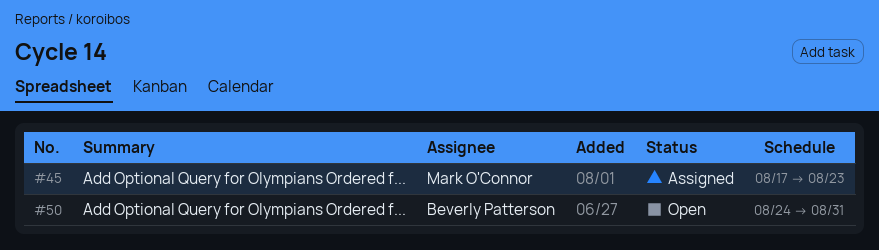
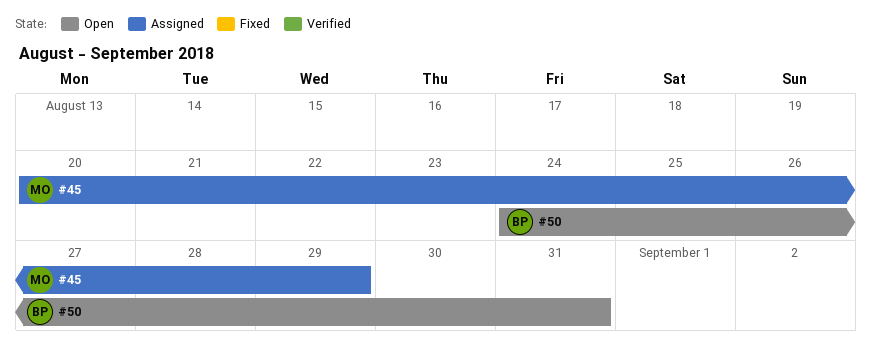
#45, start: Aug 17 -> Aug 20
#45, due: Aug 23 -> Aug 29

